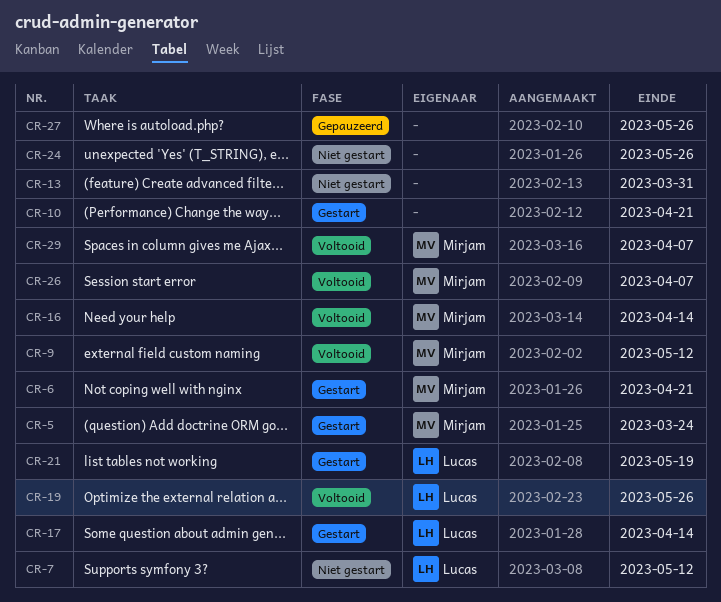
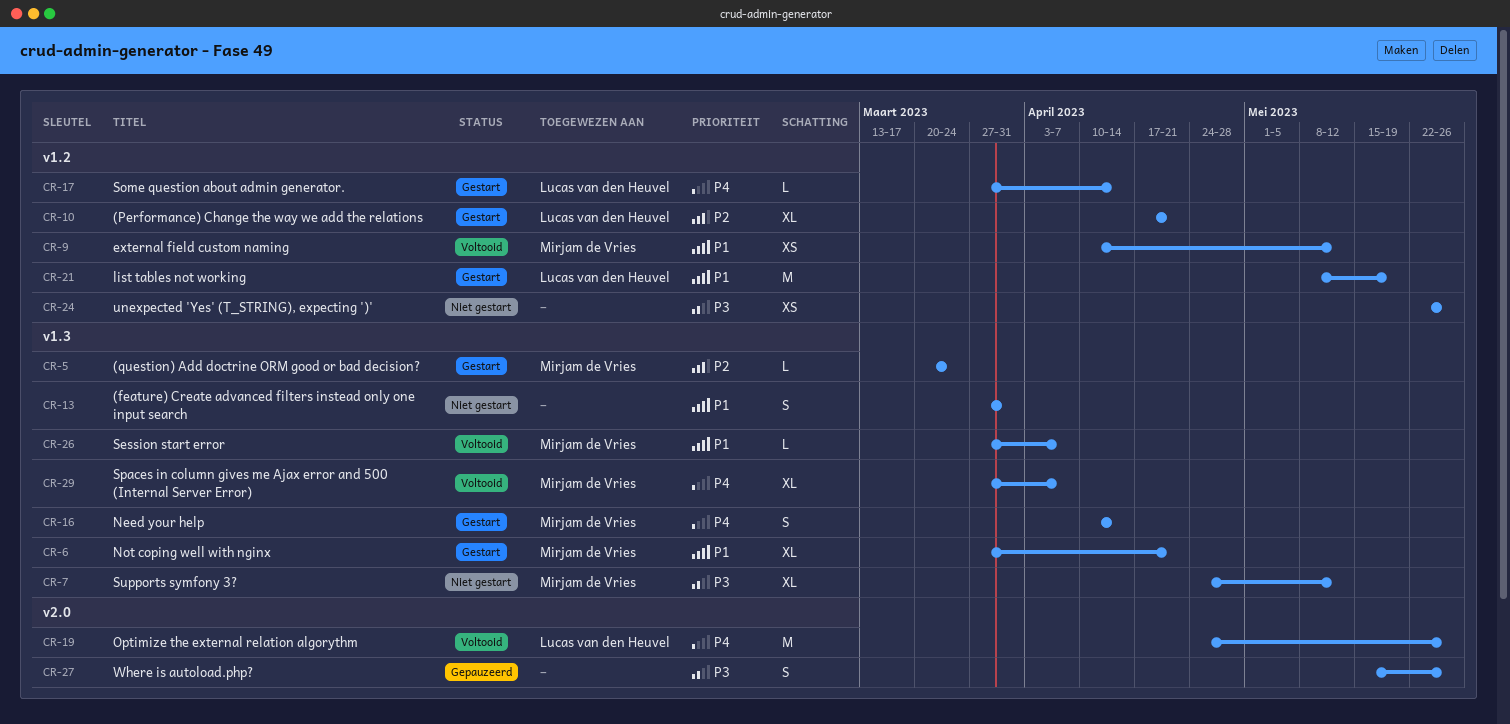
CR-7, owner: Lucas van den Heuvel -> Mirjam de Vries
CR-10, owner: none -> Lucas van den Heuvel
CR-16, status: Voltooid -> Gestart

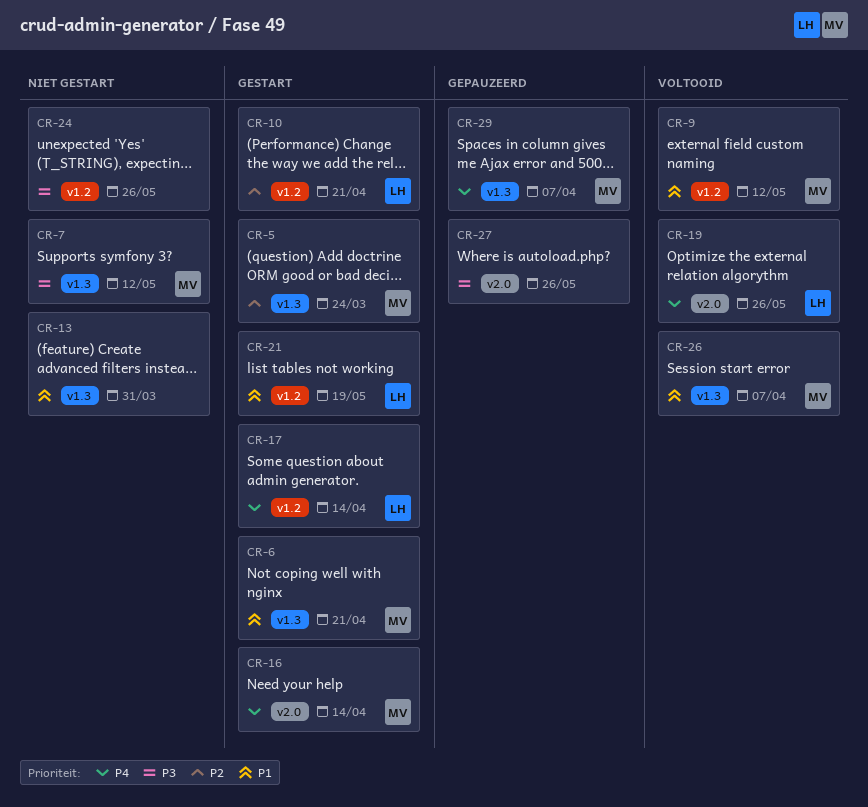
CR-16, label: v1.3 -> v2.0
CR-29, status: Voltooid -> Gepauzeerd

